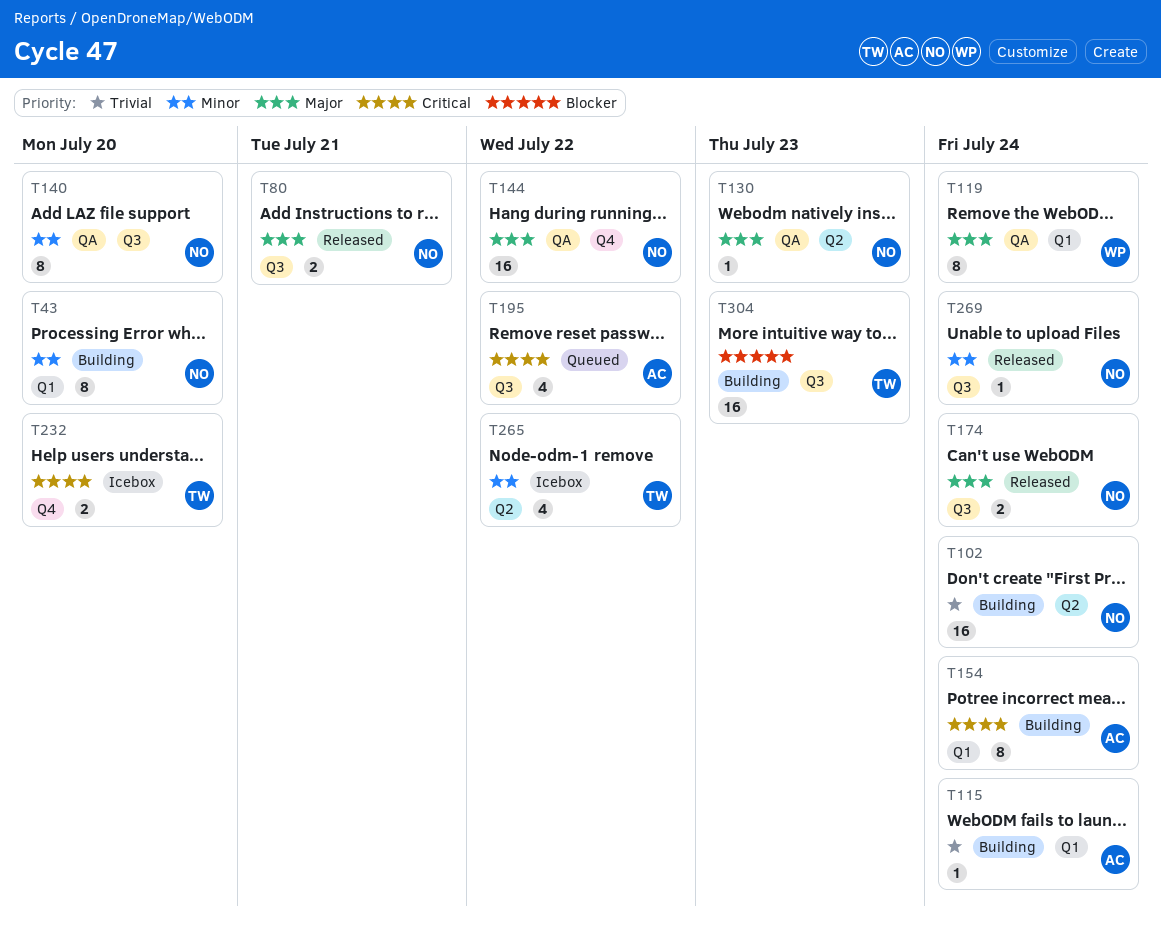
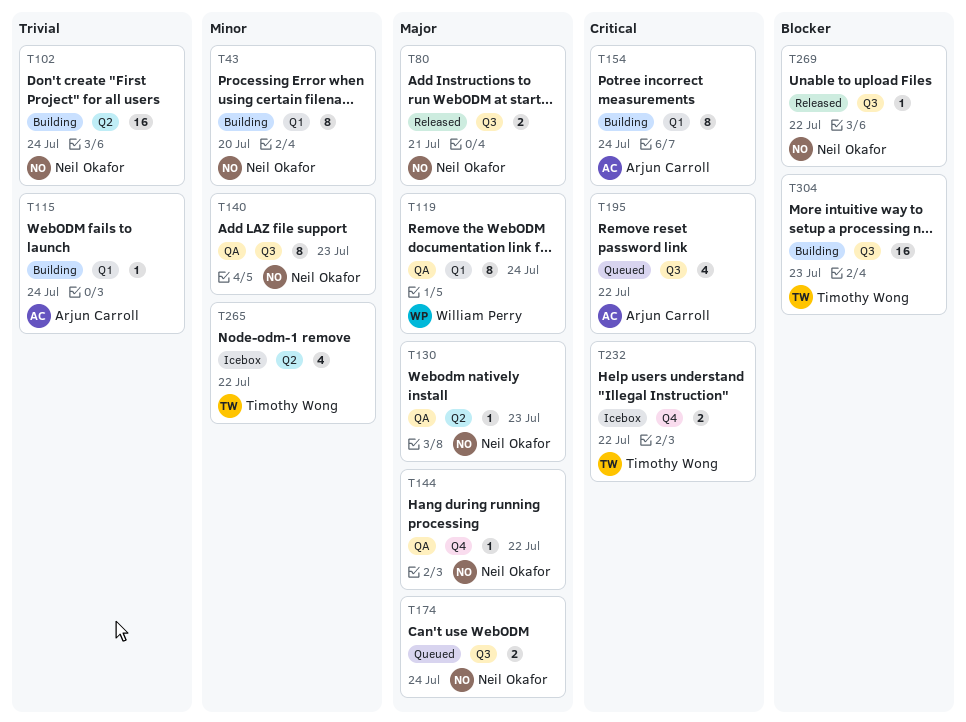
T140, due: Jul 20 -> Jul 23
T144, estimate: 16 -> 1
T174, status: Released -> Queued
T232, due: Jul 20 -> Jul 22
T269, priority: Minor -> Blocker
T269, due: Jul 24 -> Jul 22

